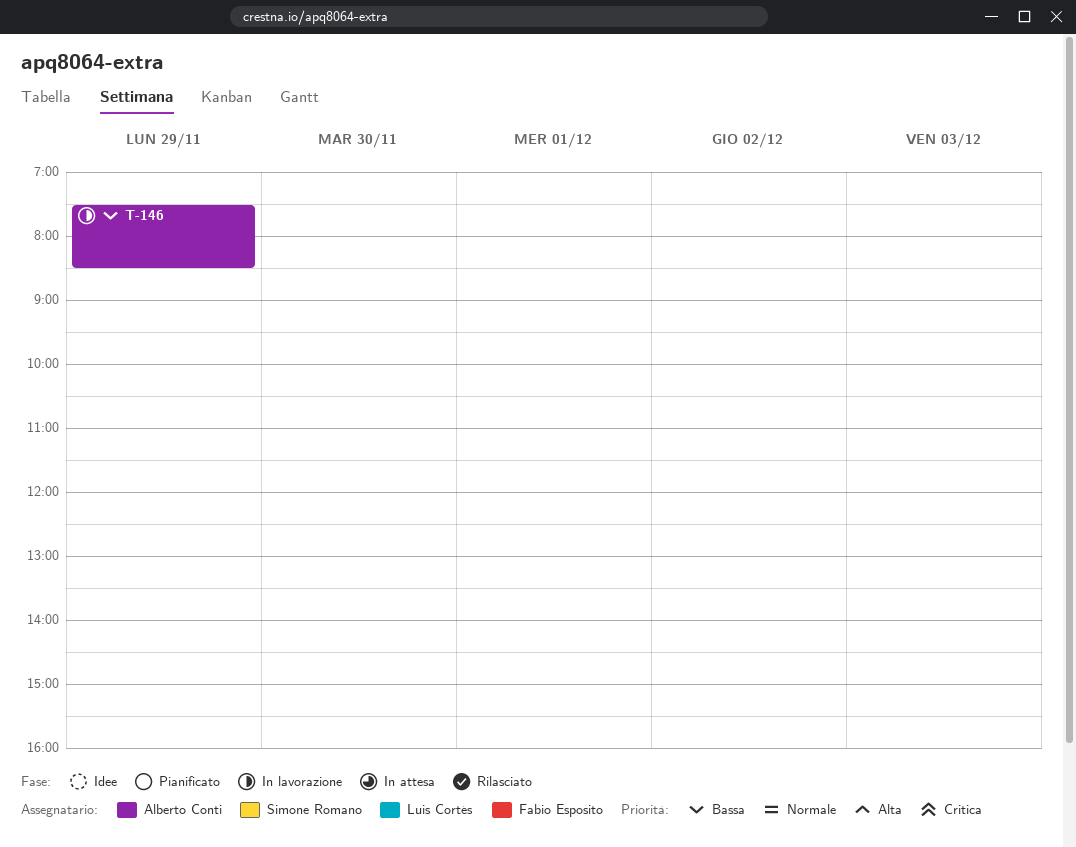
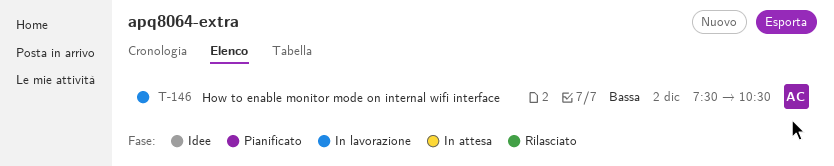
T-146, day: Nov 29 -> Dec 2
T-146, ends: 08:30 -> 10:30

